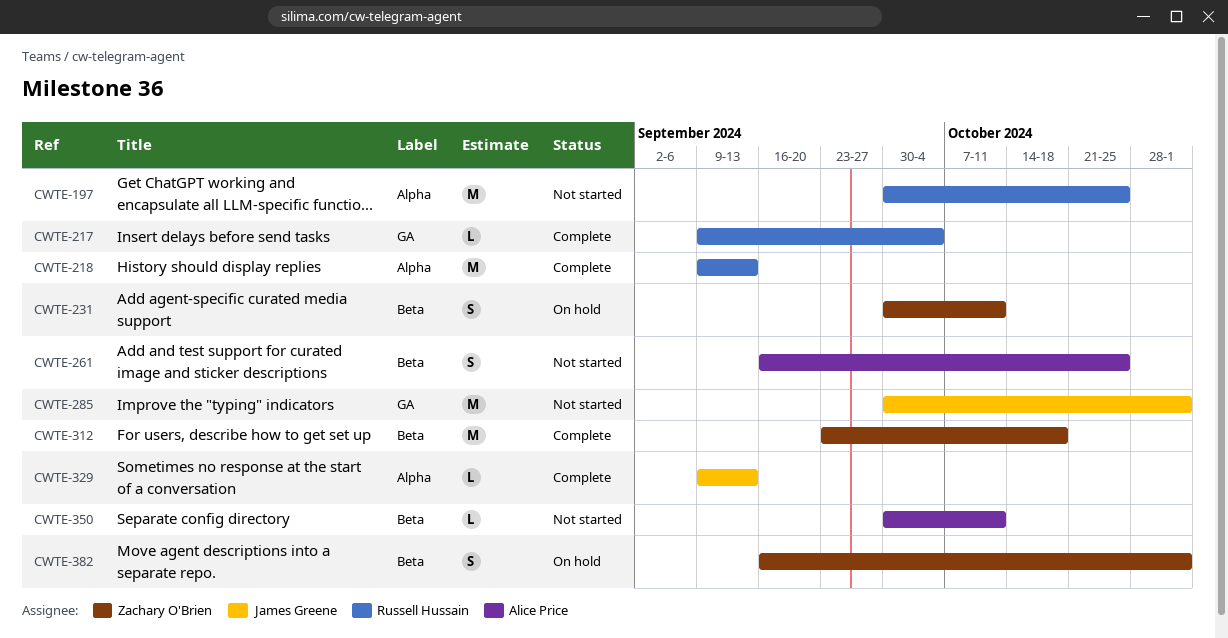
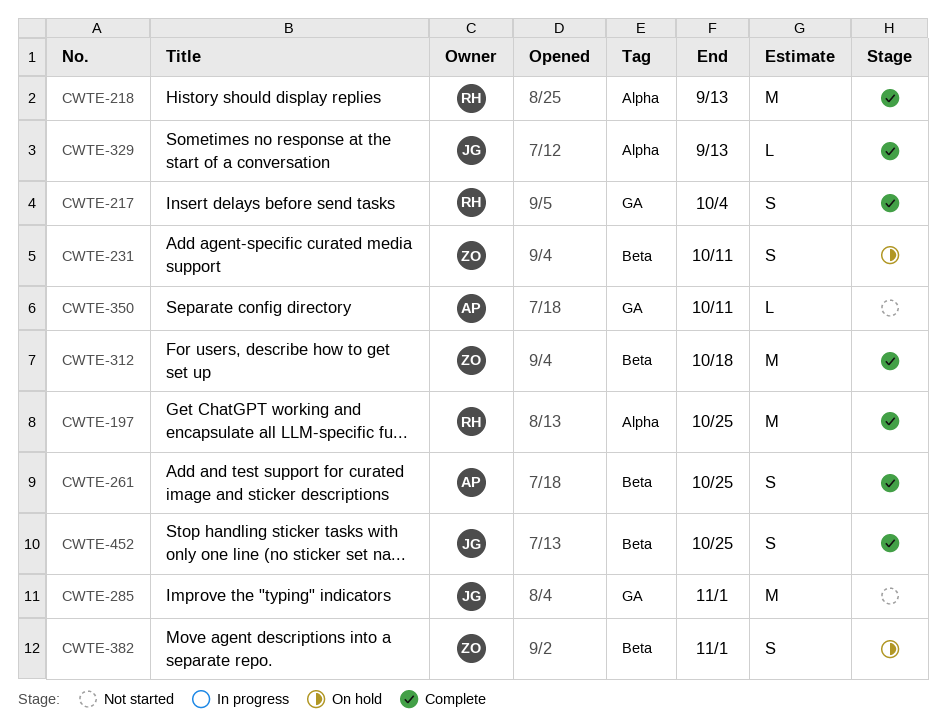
CWTE-197, status: Not started -> Complete
CWTE-217, estimate: L -> S
CWTE-261, status: Not started -> Complete
CWTE-350, label: Beta -> GA
CWTE-452: none -> present

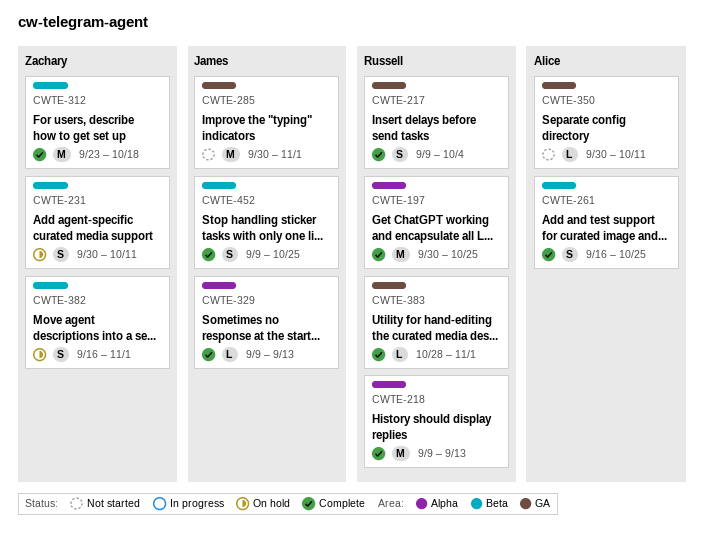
CWTE-383: none -> present

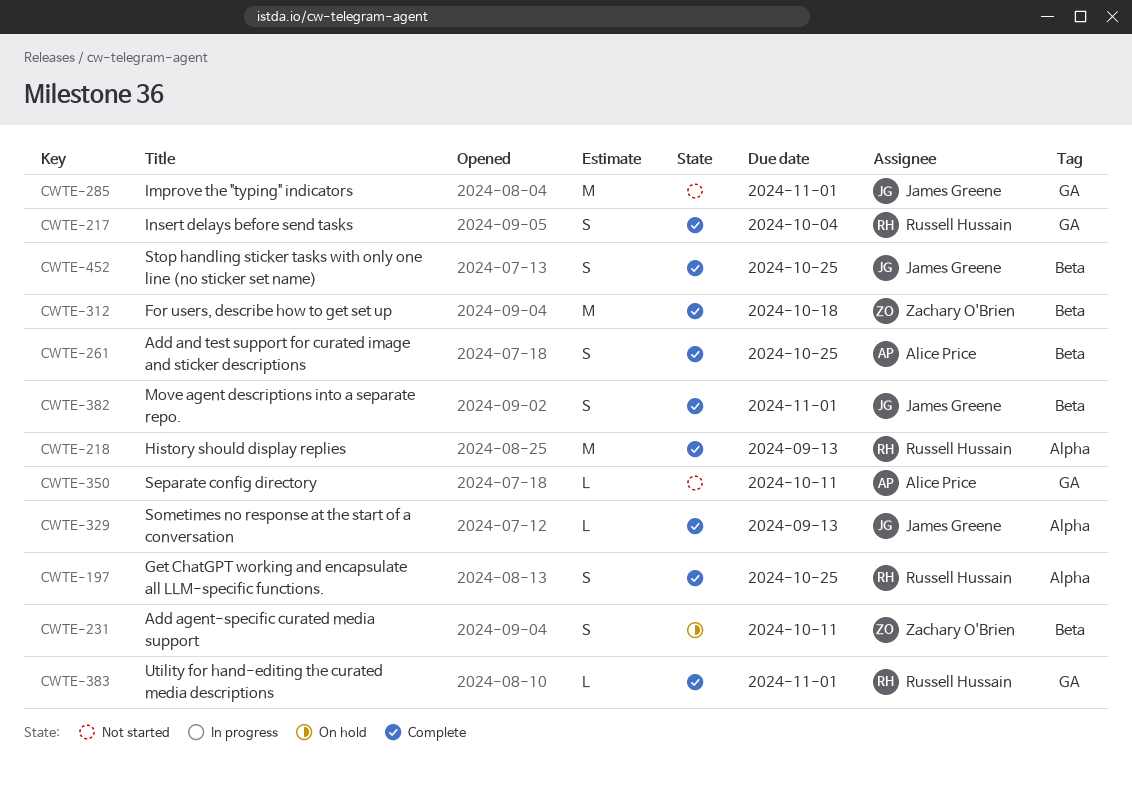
CWTE-197, estimate: M -> S
CWTE-382, status: On hold -> Complete
CWTE-382, owner: Zachary O'Brien -> James Greene

